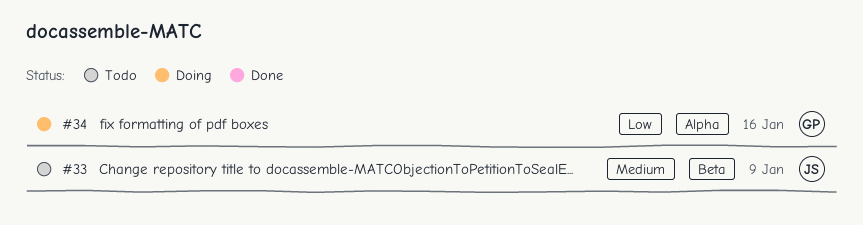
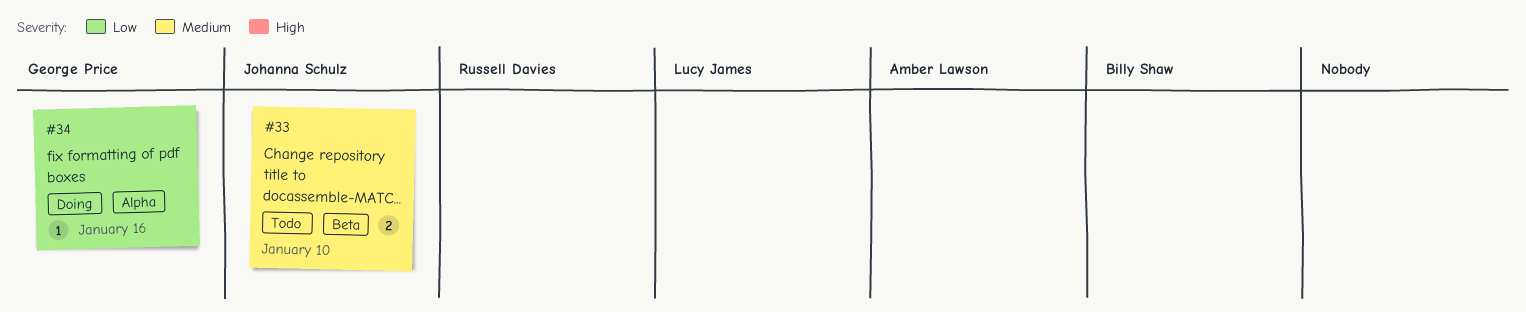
#33, due: Jan 9 -> Jan 10

